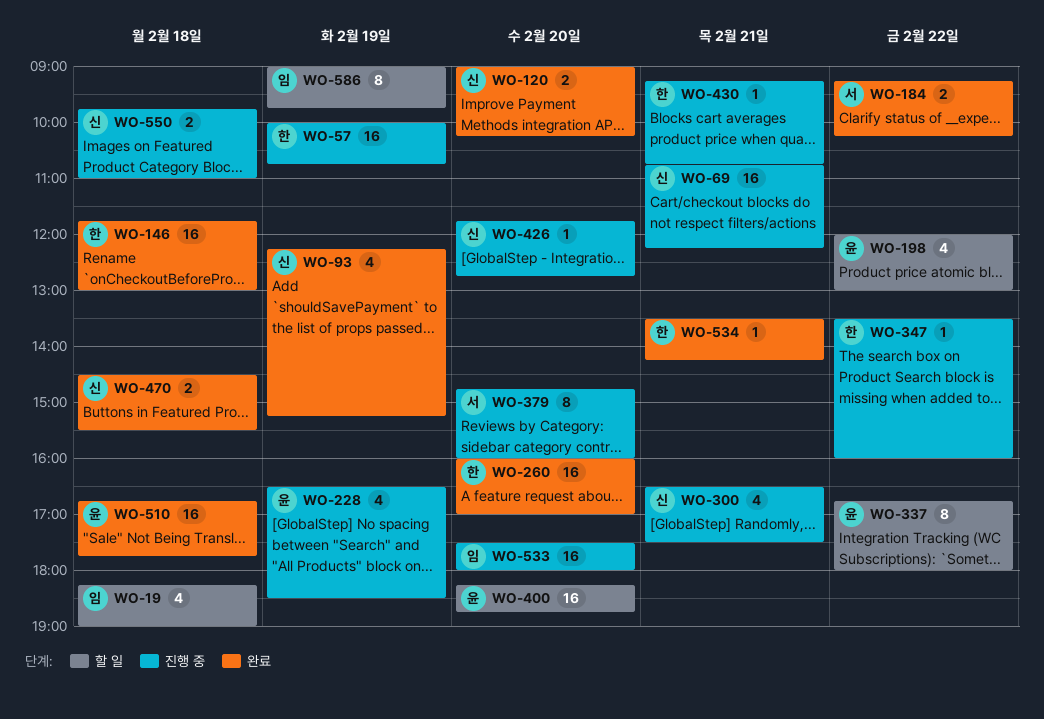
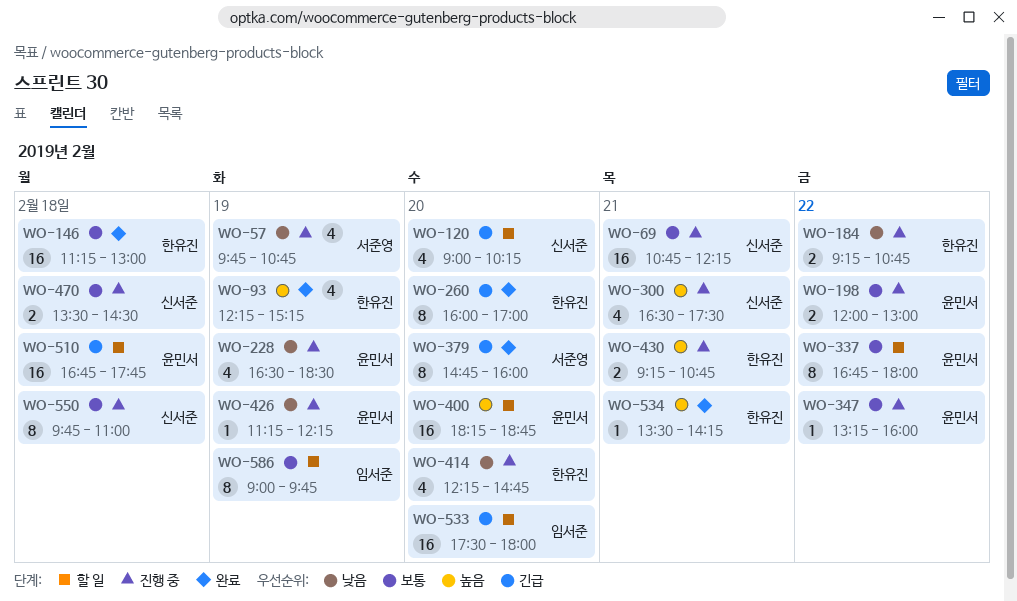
WO-19: present -> none
WO-57, owner: 한유진 -> 서준영
WO-57, estimate: 16 -> 4
WO-57, begins: 10:00 -> 09:45
WO-93, owner: 신서준 -> 한유진
WO-120, status: 완료 -> 할 일
WO-120, estimate: 2 -> 4
WO-146, begins: 11:45 -> 11:15
WO-184, status: 완료 -> 진행 중
WO-184, owner: 서준영 -> 한유진
WO-184, ends: 10:15 -> 10:45
WO-198, status: 할 일 -> 진행 중
WO-198, estimate: 4 -> 2
WO-260, estimate: 16 -> 8
WO-347, owner: 한유진 -> 윤민서
WO-347, begins: 13:30 -> 13:15
WO-379, status: 진행 중 -> 완료
WO-414: none -> present
WO-426, owner: 신서준 -> 윤민서
WO-426, day: Feb 20 -> Feb 19
WO-426, begins: 11:45 -> 11:15
WO-426, ends: 12:45 -> 12:15
WO-430, estimate: 1 -> 2
WO-470, status: 완료 -> 진행 중
WO-470, begins: 14:30 -> 13:30
WO-470, ends: 15:30 -> 14:30
WO-510, status: 완료 -> 할 일
WO-533, status: 진행 중 -> 할 일
WO-550, estimate: 2 -> 8

